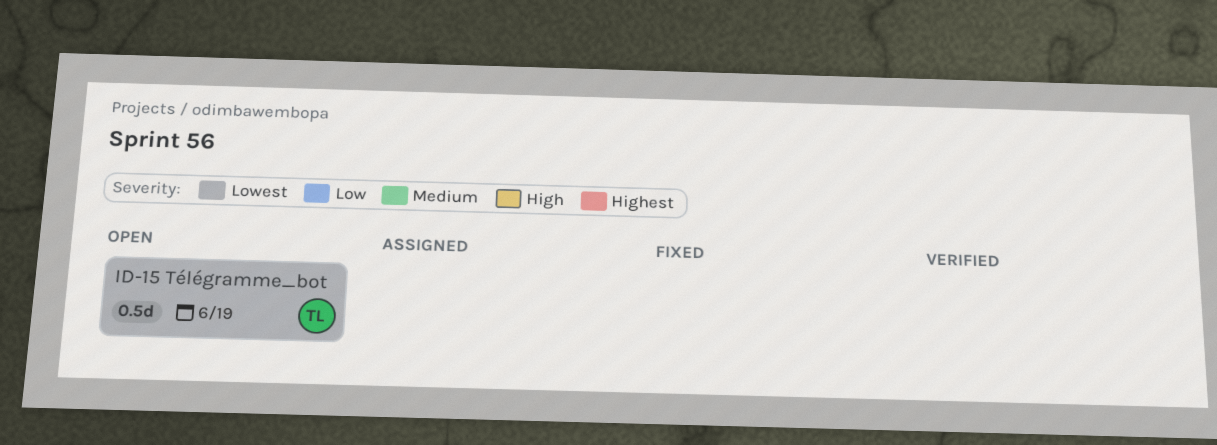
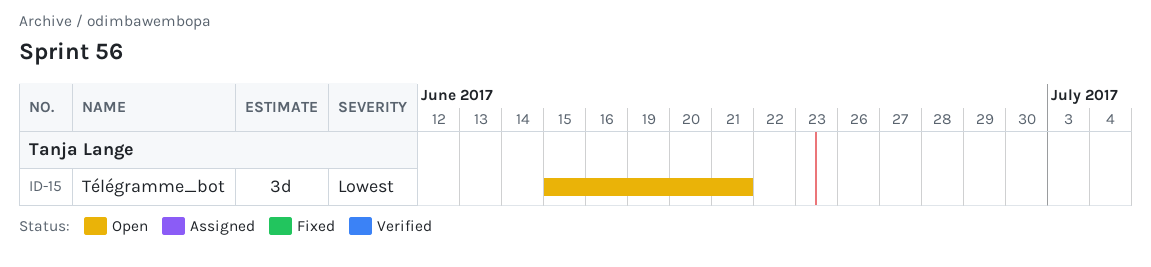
ID-15, estimate: 0.5d -> 3d
ID-15, due: Jun 19 -> Jun 21

